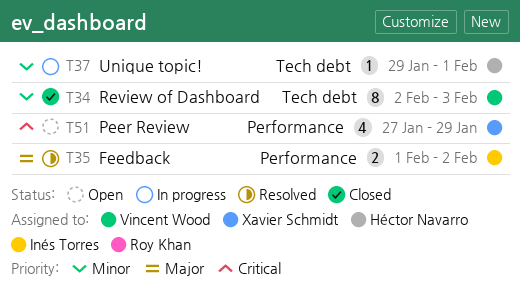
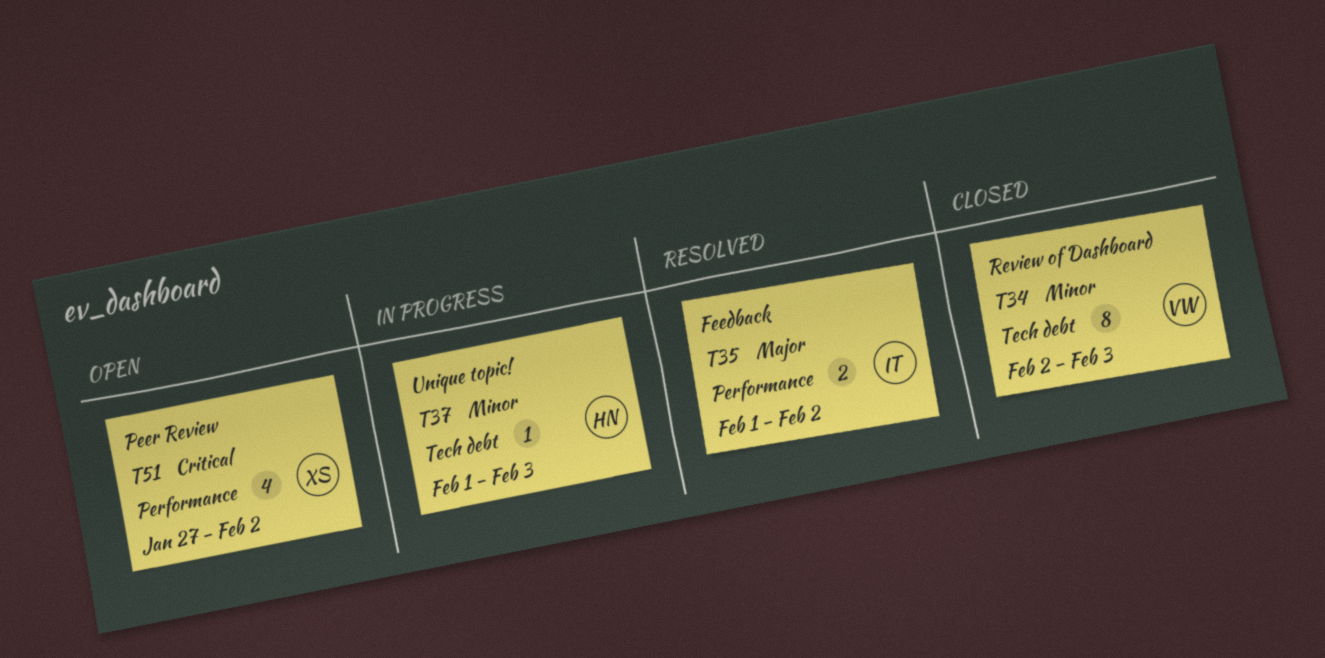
T37, start: Jan 29 -> Feb 1
T37, due: Feb 1 -> Feb 3
T51, due: Jan 29 -> Feb 2

